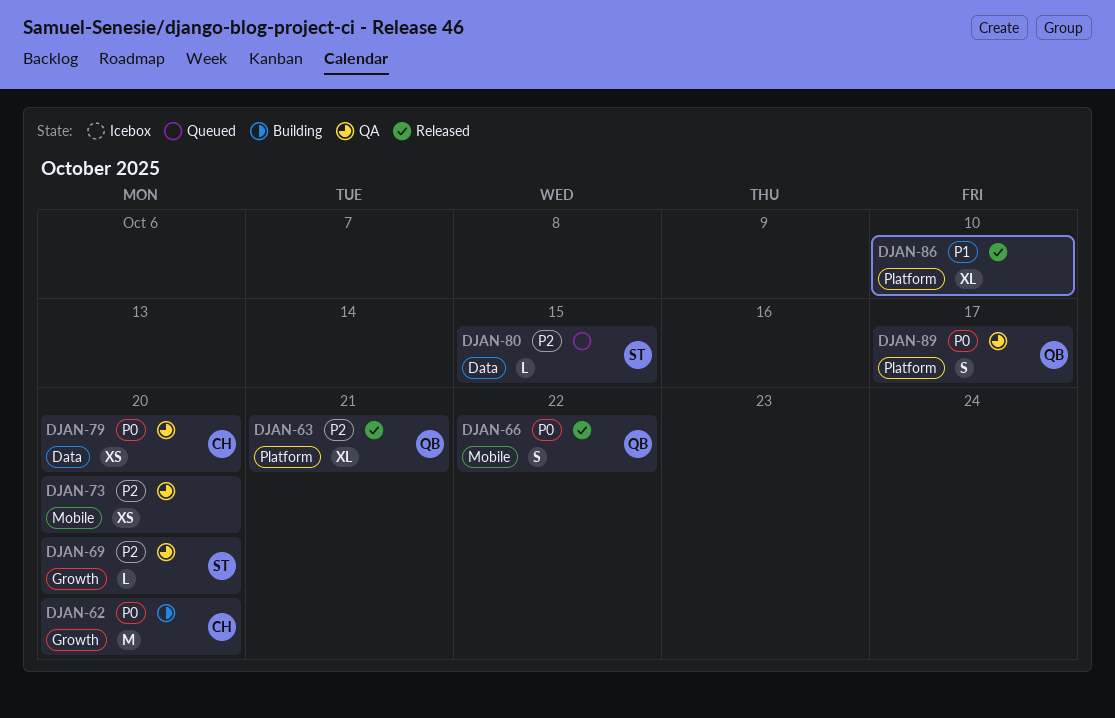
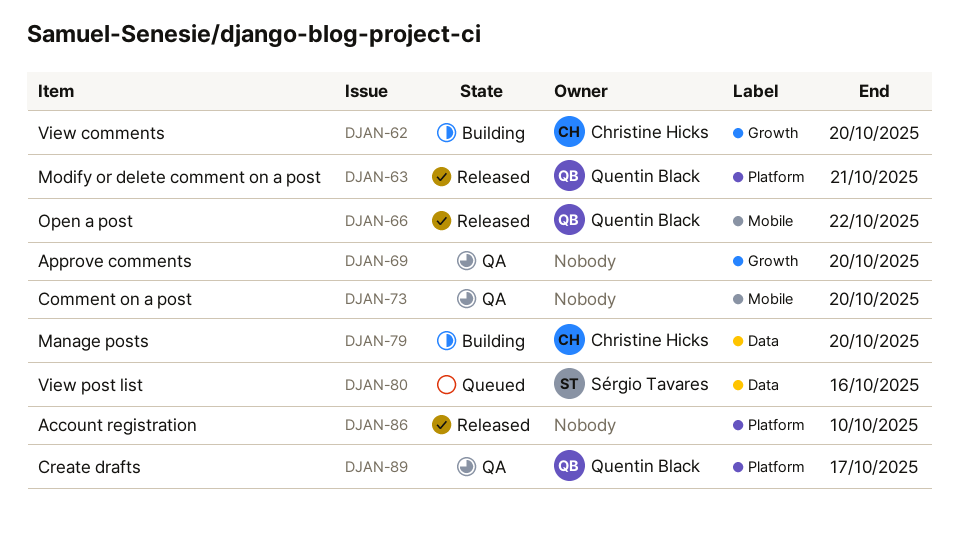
DJAN-69, owner: Sérgio Tavares -> none
DJAN-79, status: QA -> Building
DJAN-80, due: Oct 15 -> Oct 16

